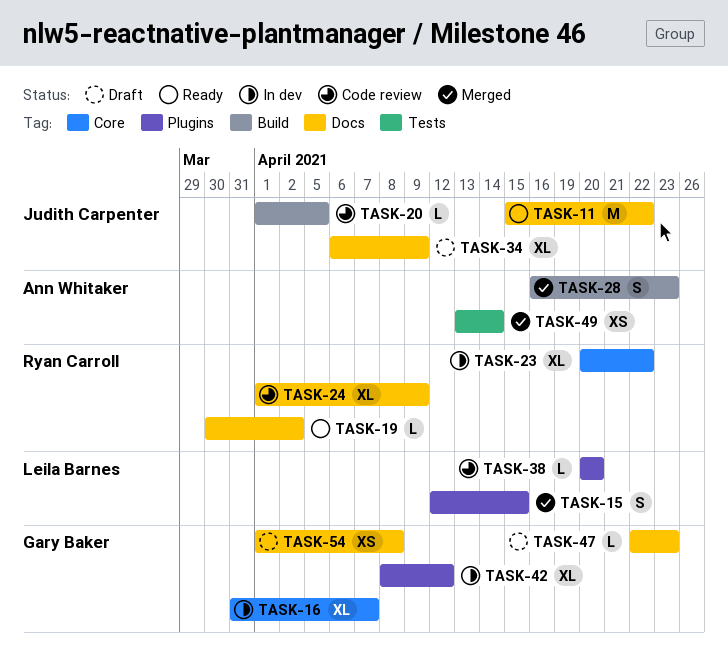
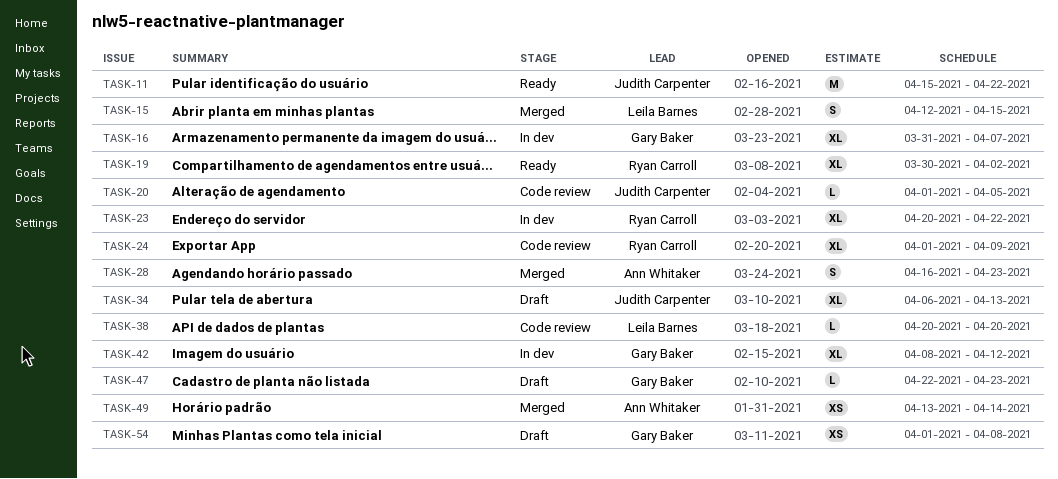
TASK-19, estimate: L -> XL
TASK-34, due: Apr 9 -> Apr 13

